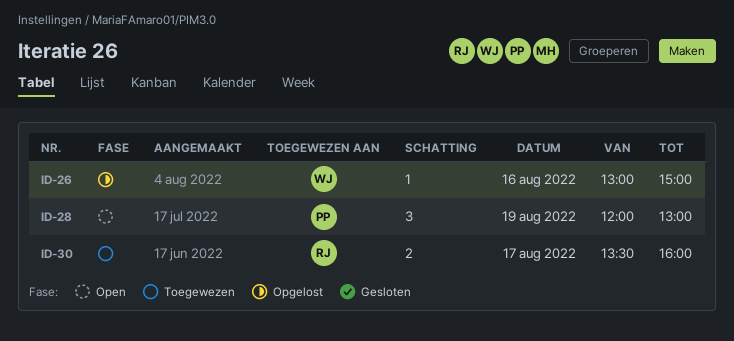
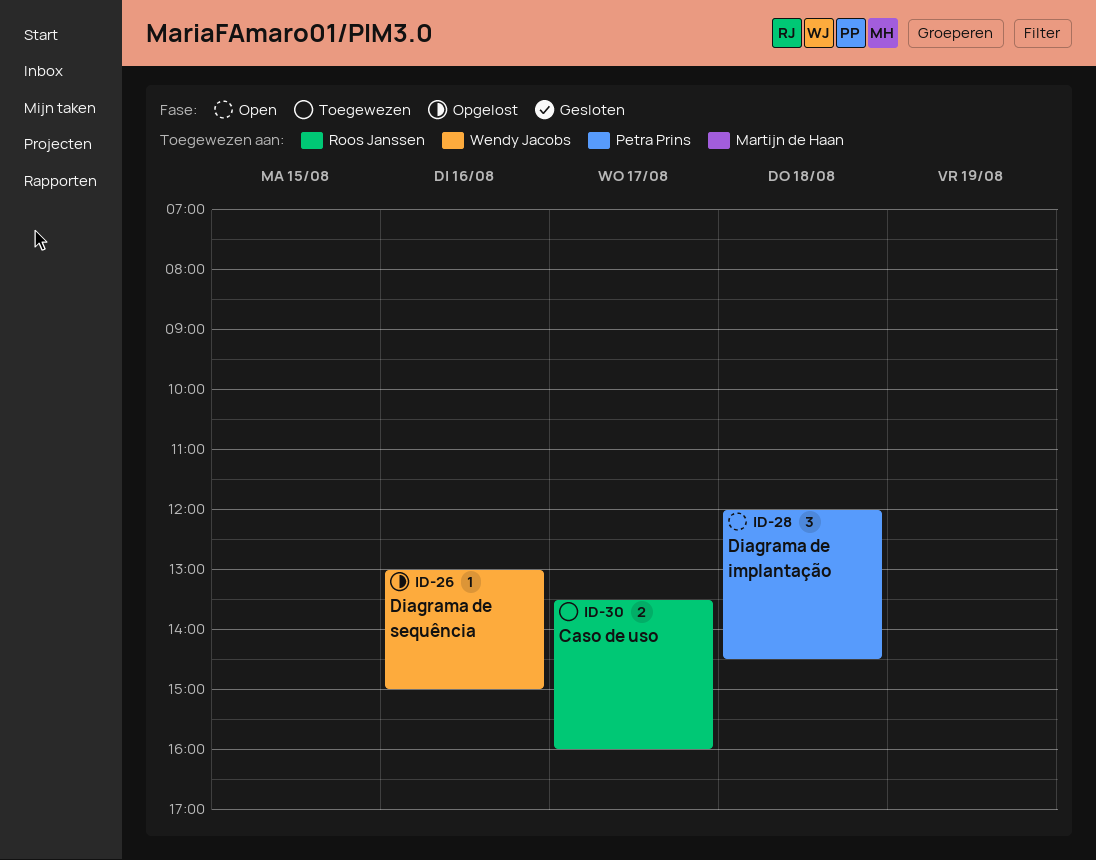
ID-28, day: Aug 19 -> Aug 18
ID-28, ends: 13:00 -> 14:30

